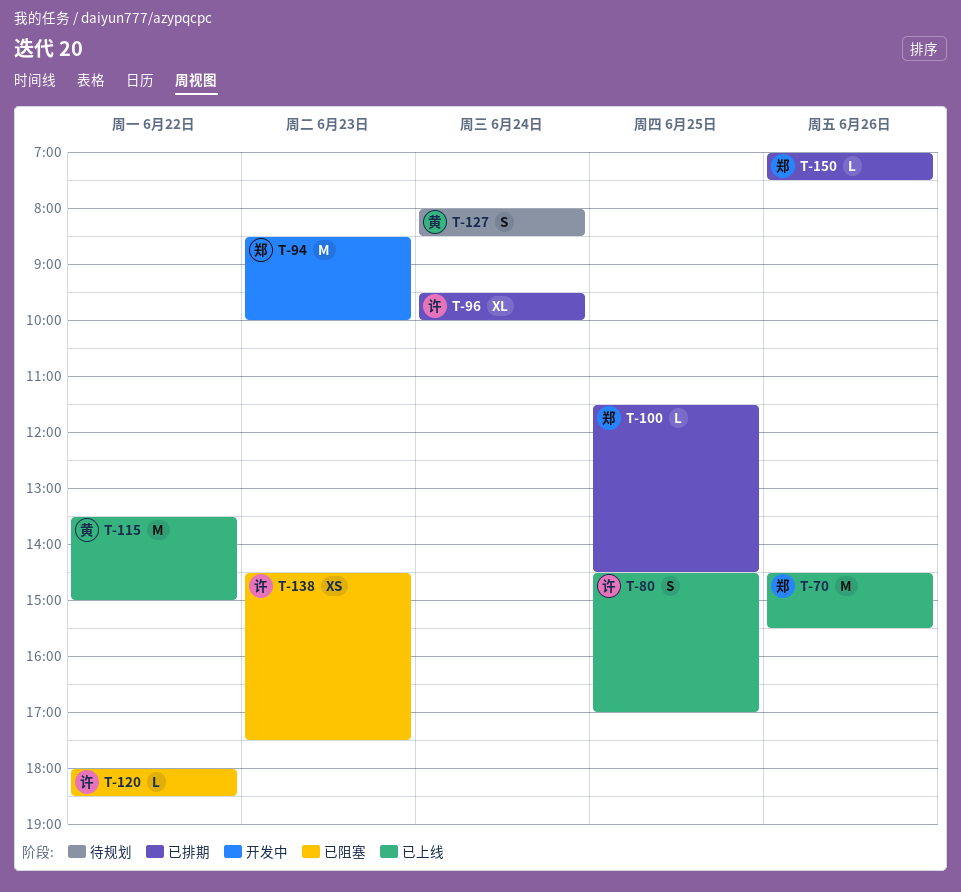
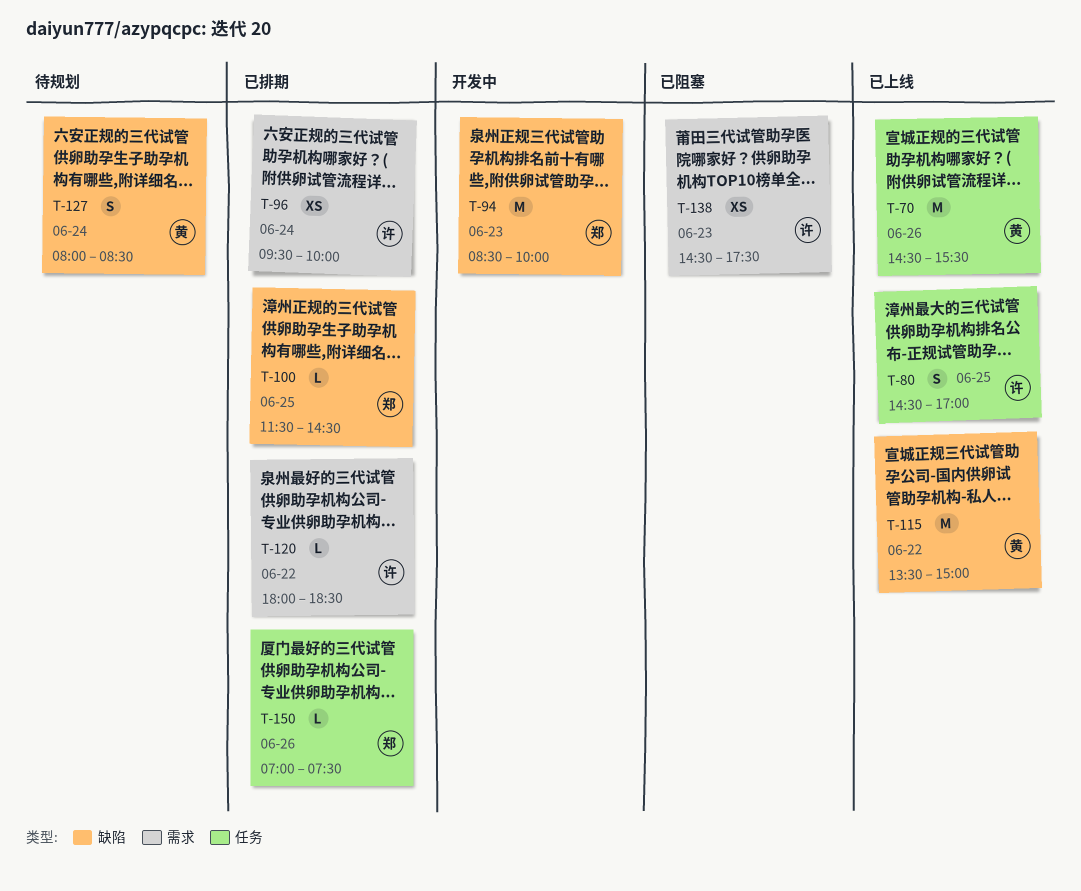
T-70, owner: 郑 -> 黄
T-96, estimate: XL -> XS
T-120, status: 已阻塞 -> 已排期

